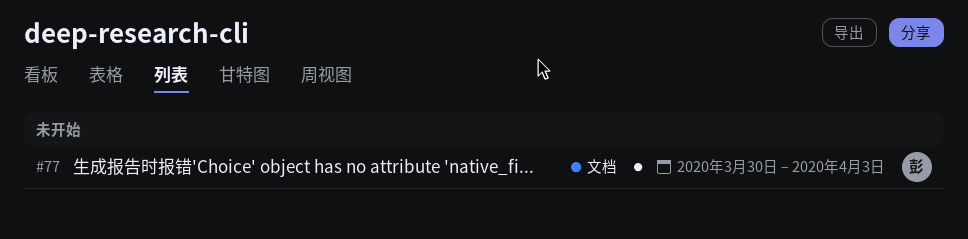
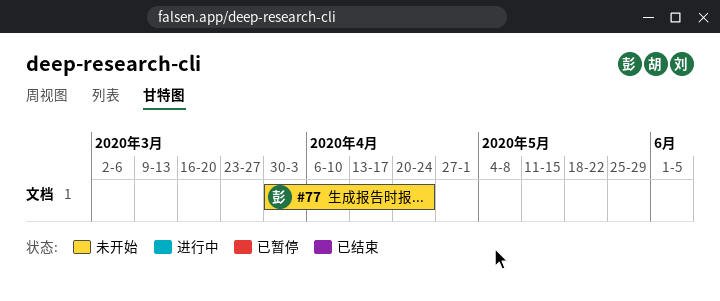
#77, due: Apr 3 -> Apr 24

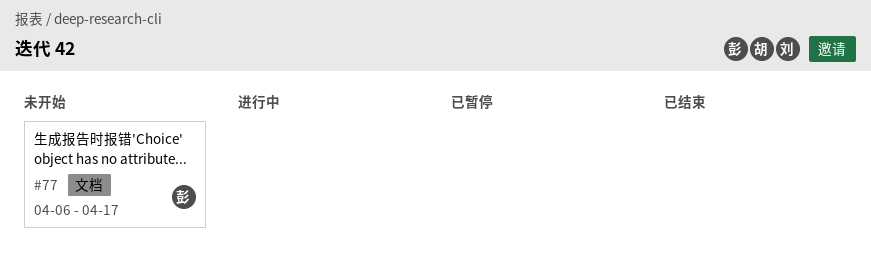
#77, start: Mar 30 -> Apr 6
#77, due: Apr 24 -> Apr 17

